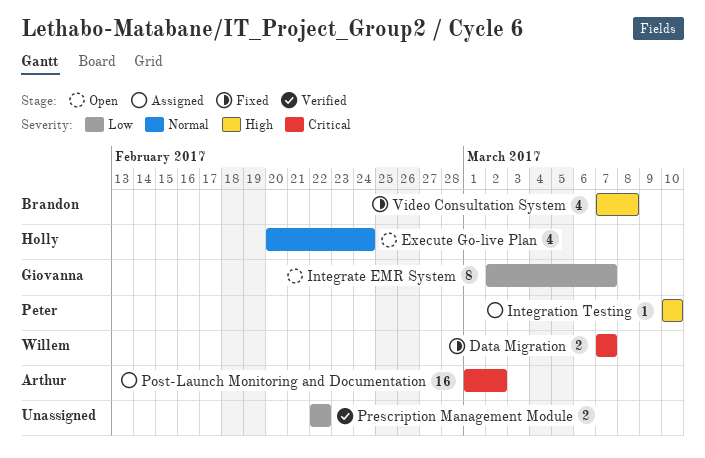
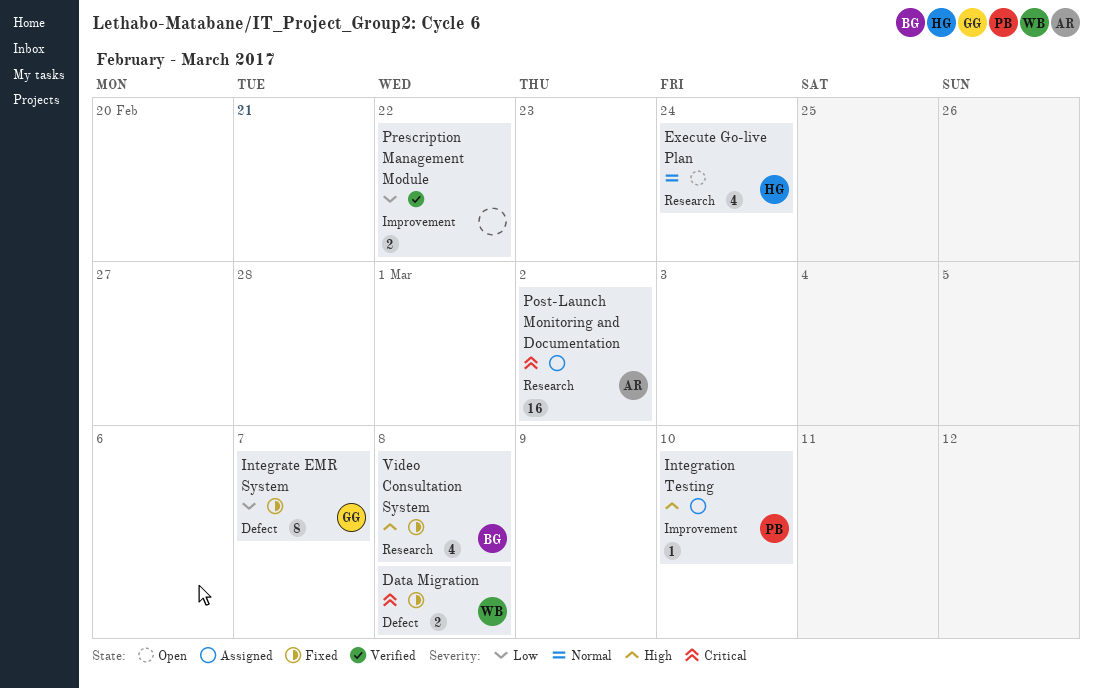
Data Migration, due: Mar 7 -> Mar 8
Integrate EMR System, status: Open -> Fixed

